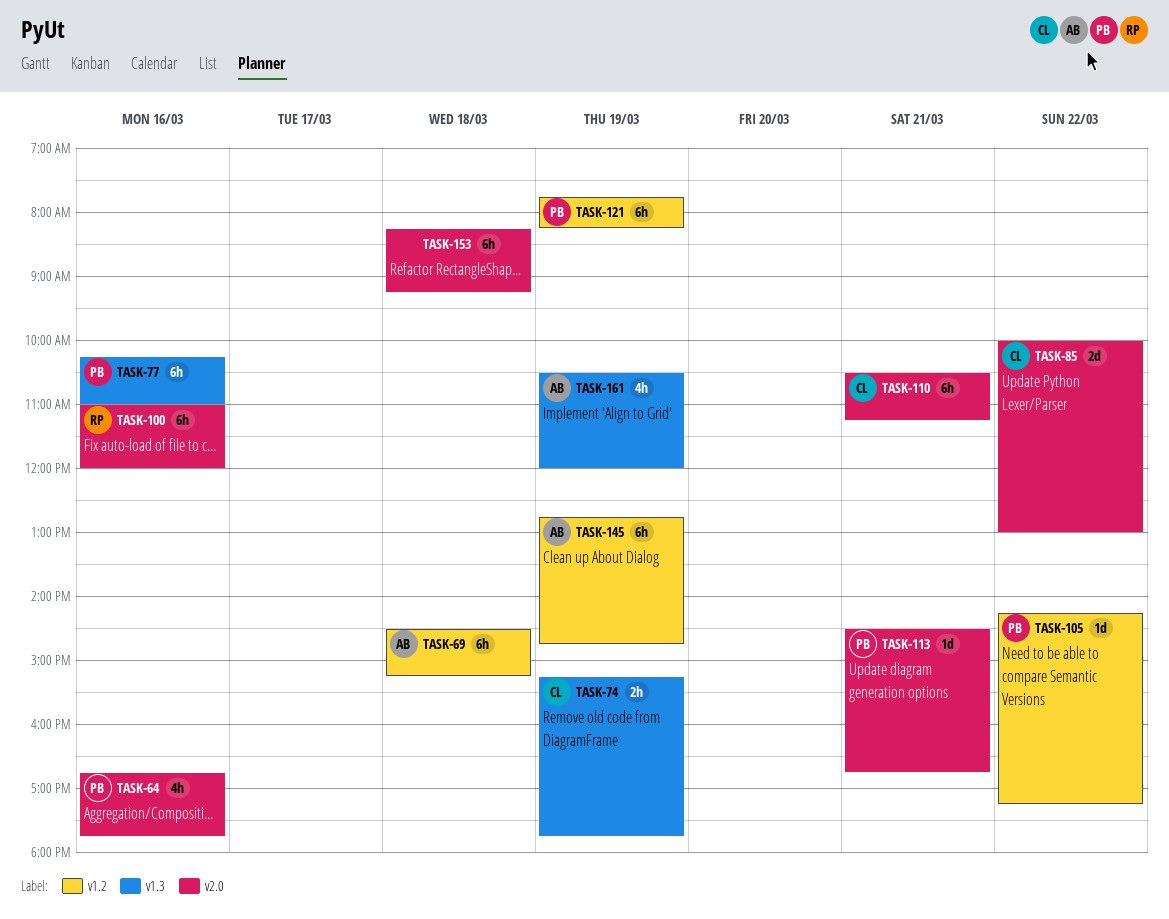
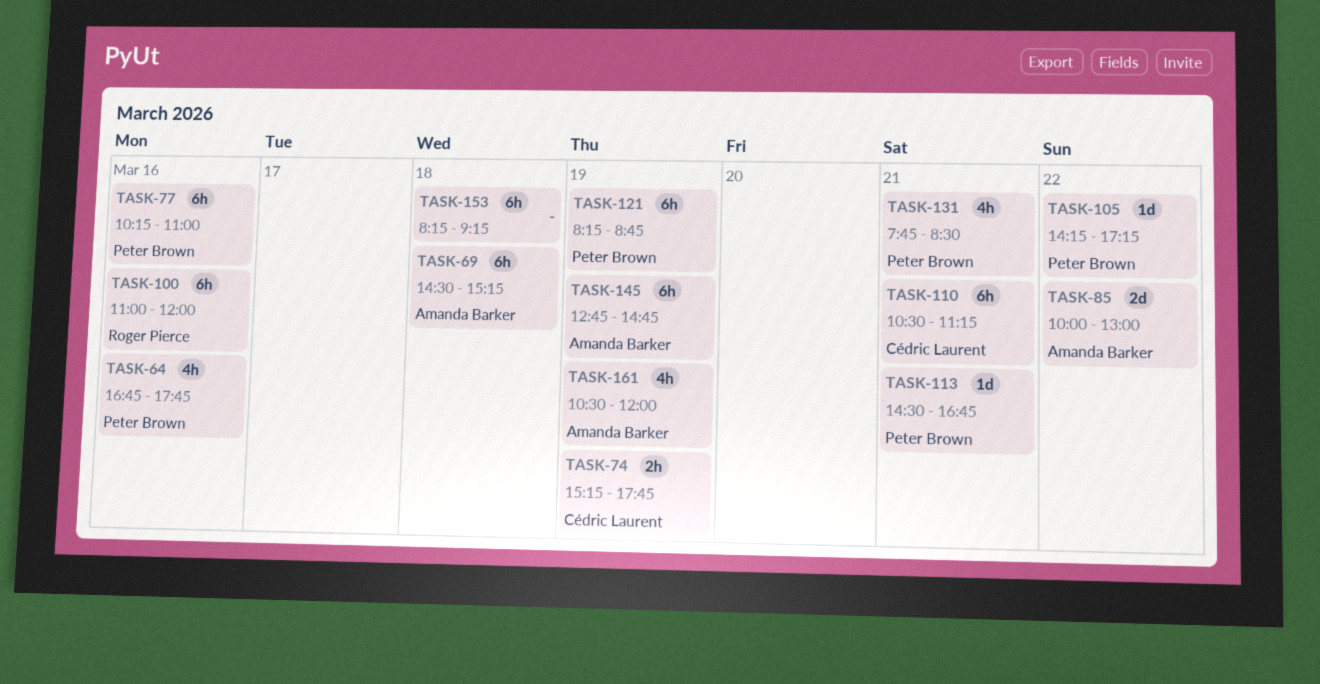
TASK-85, owner: Cédric Laurent -> Amanda Barker
TASK-121, begins: 07:45 -> 08:15
TASK-121, ends: 08:15 -> 08:45
TASK-131: none -> present

